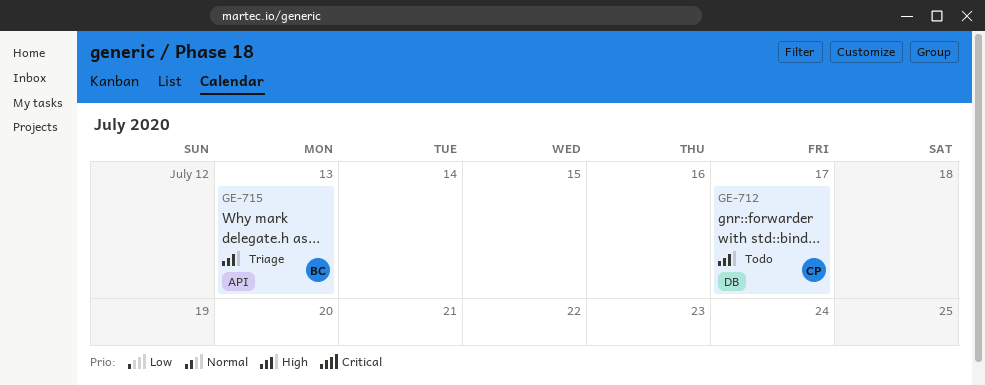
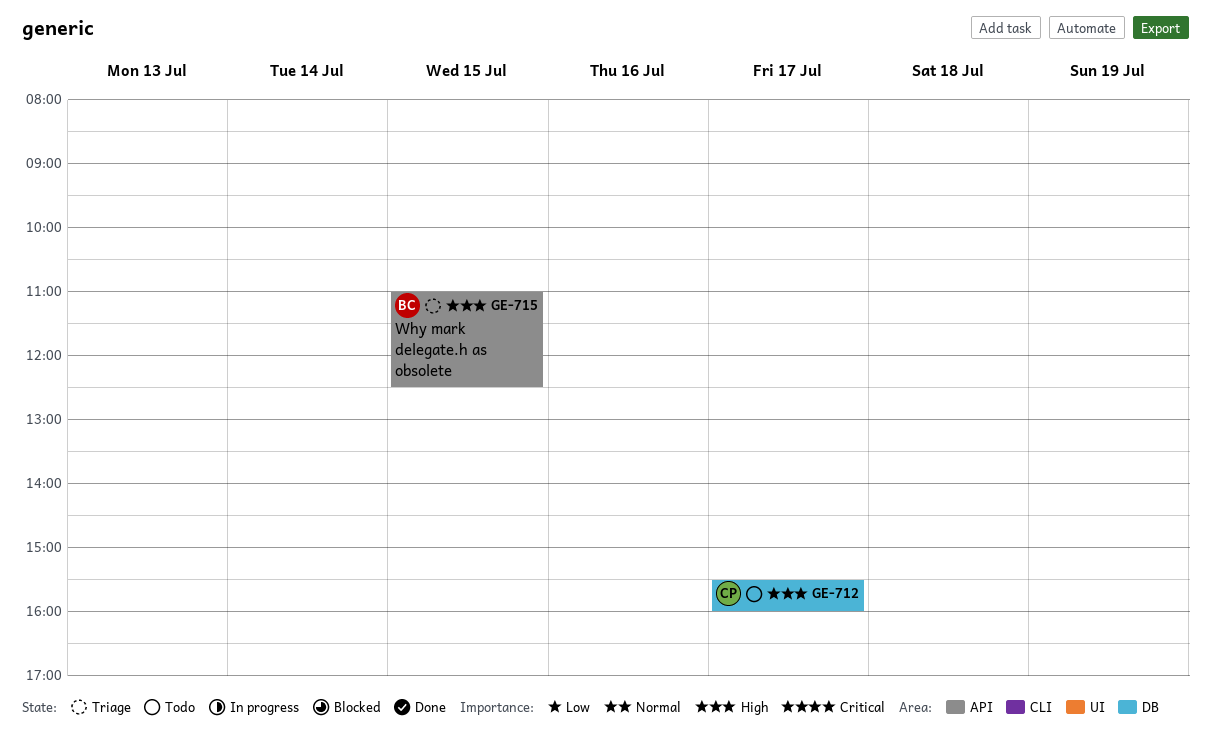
GE-715, day: Jul 13 -> Jul 15

